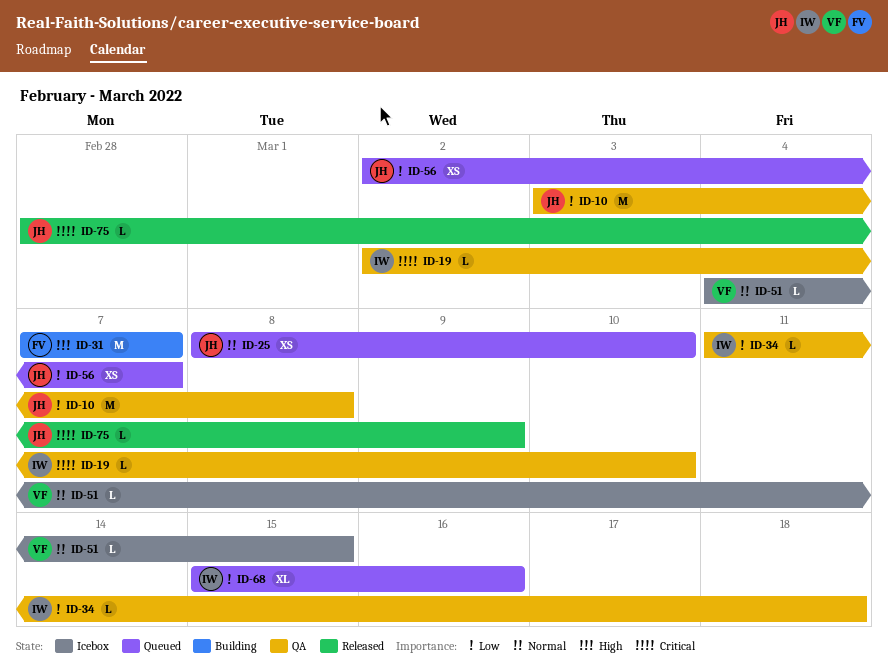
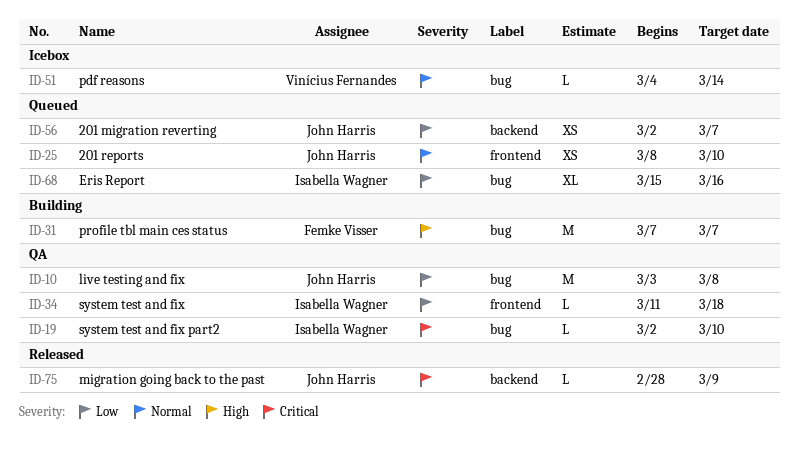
ID-51, due: Mar 15 -> Mar 14

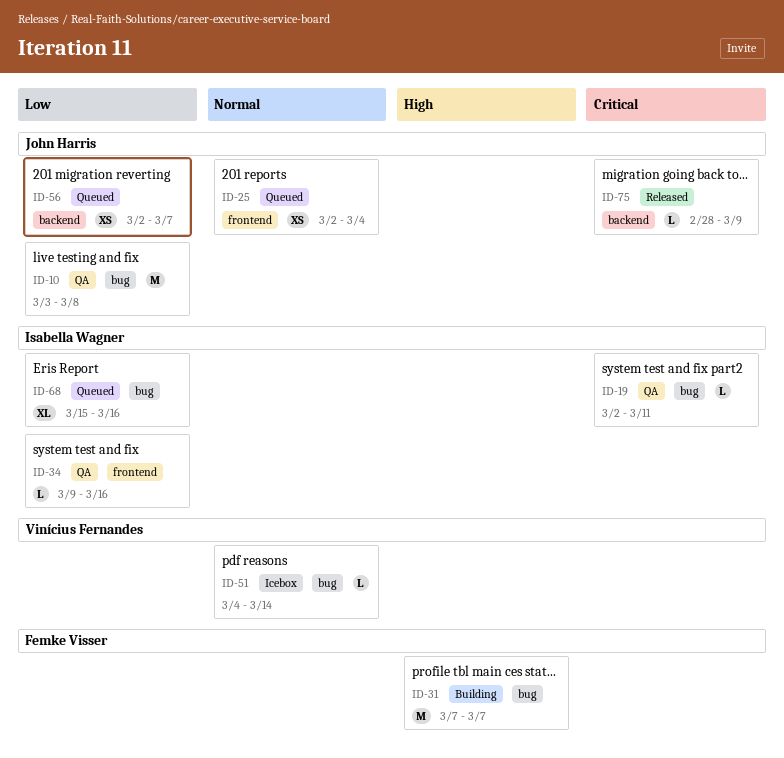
ID-19, due: Mar 10 -> Mar 11
ID-25, start: Mar 8 -> Mar 2
ID-25, due: Mar 10 -> Mar 4
ID-34, start: Mar 11 -> Mar 9
ID-34, due: Mar 18 -> Mar 16

